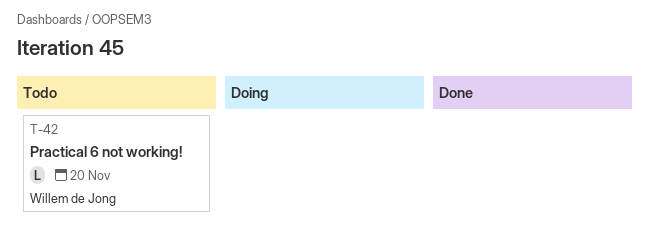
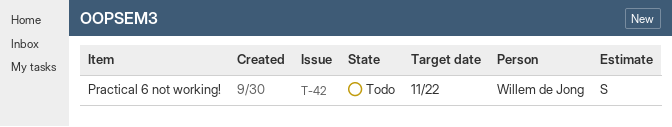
T-42, estimate: L -> S
T-42, due: Nov 20 -> Nov 22

